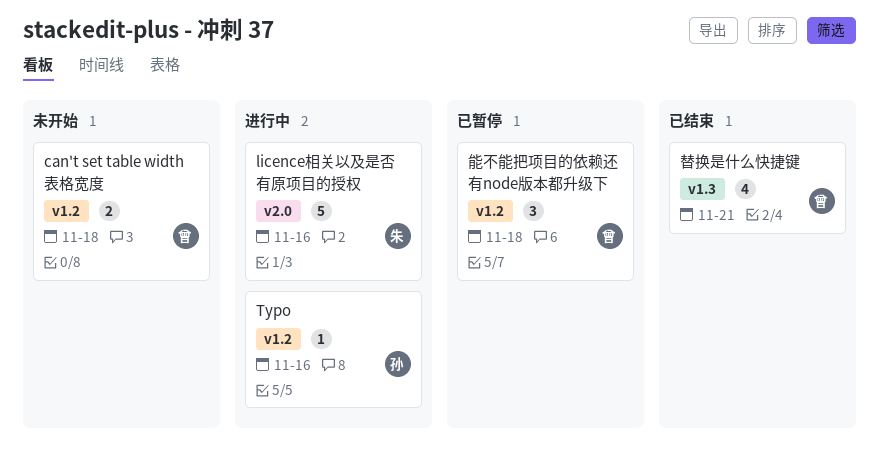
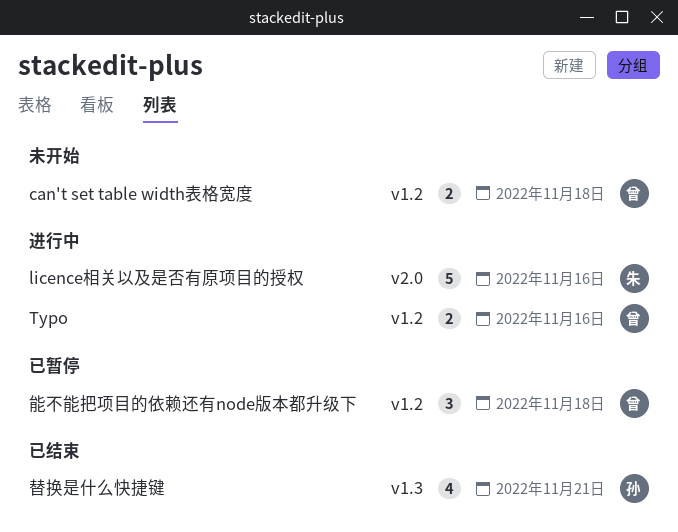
Typo, owner: 孙 -> 曾
Typo, estimate: 1 -> 2
替换是什么快捷键, owner: 曾 -> 孙

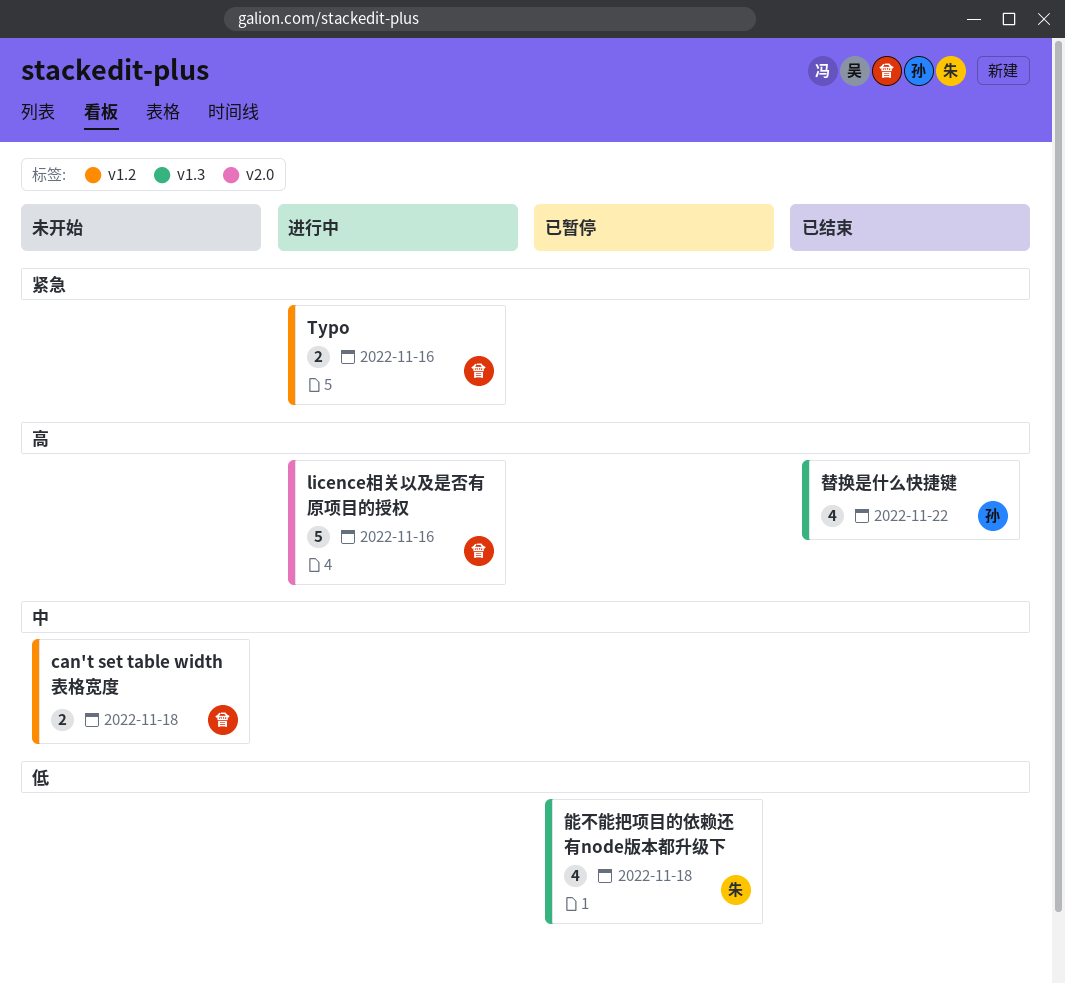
licence相关以及是否有原项目的授权, owner: 朱 -> 曾
替换是什么快捷键, due: Nov 21 -> Nov 22
能不能把项目的依赖还有node版本都升级下, owner: 曾 -> 朱
能不能把项目的依赖还有node版本都升级下, label: v1.2 -> v1.3
能不能把项目的依赖还有node版本都升级下, estimate: 3 -> 4

